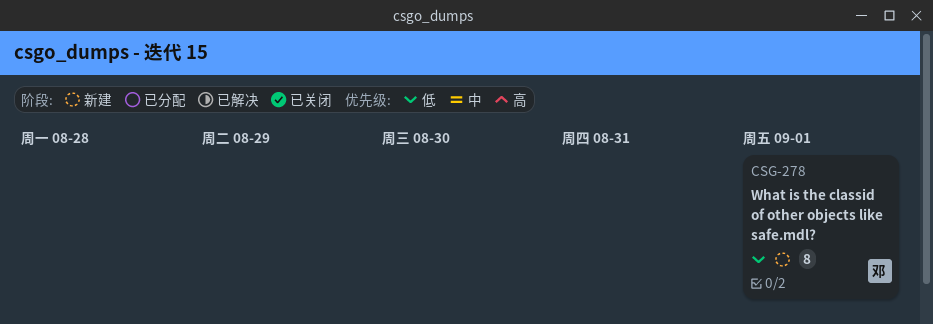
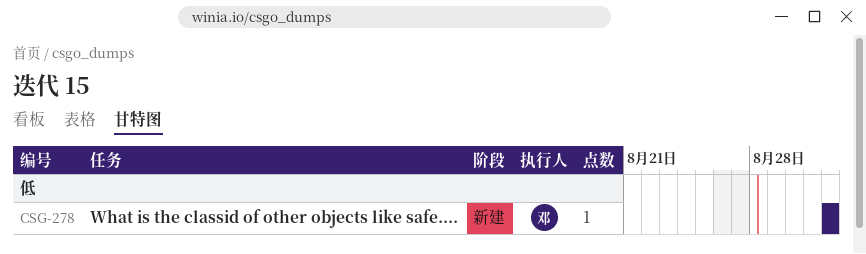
CSG-278, estimate: 8 -> 1

